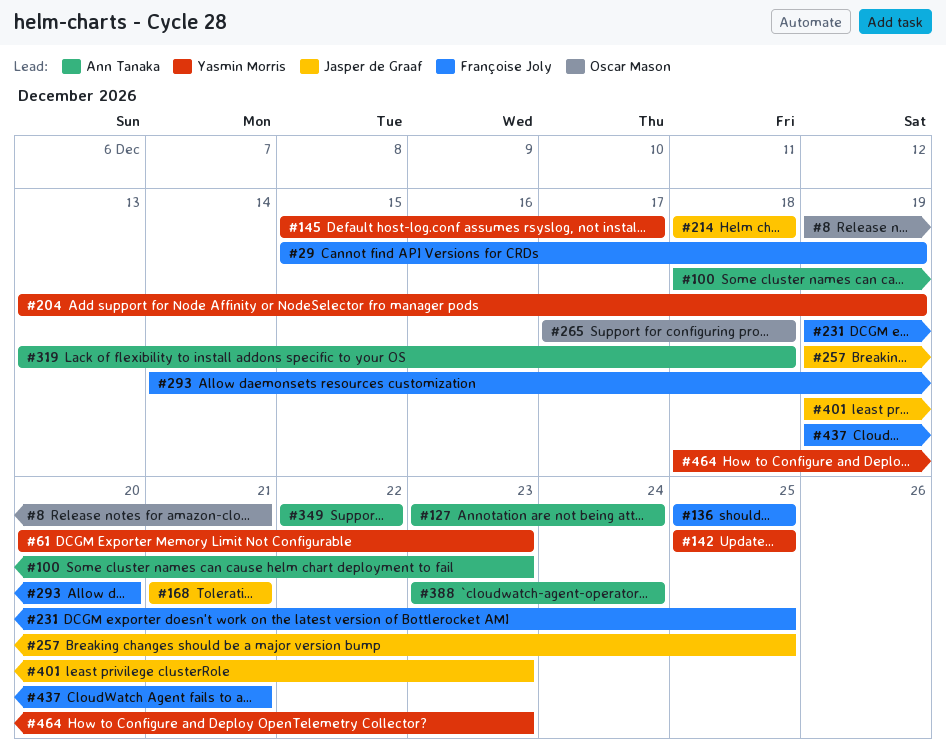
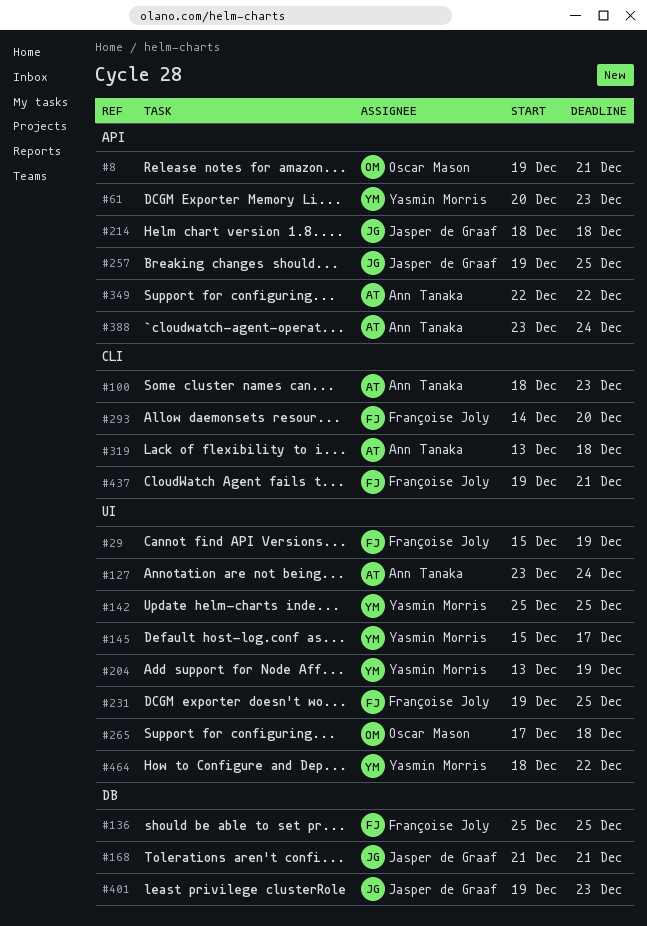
#464, due: Dec 23 -> Dec 22

